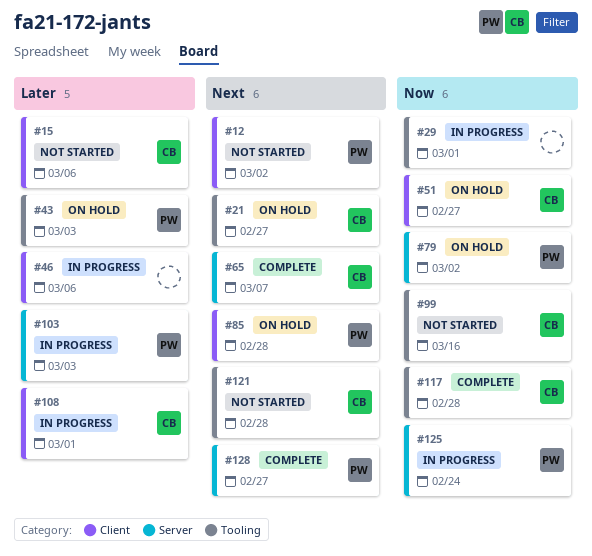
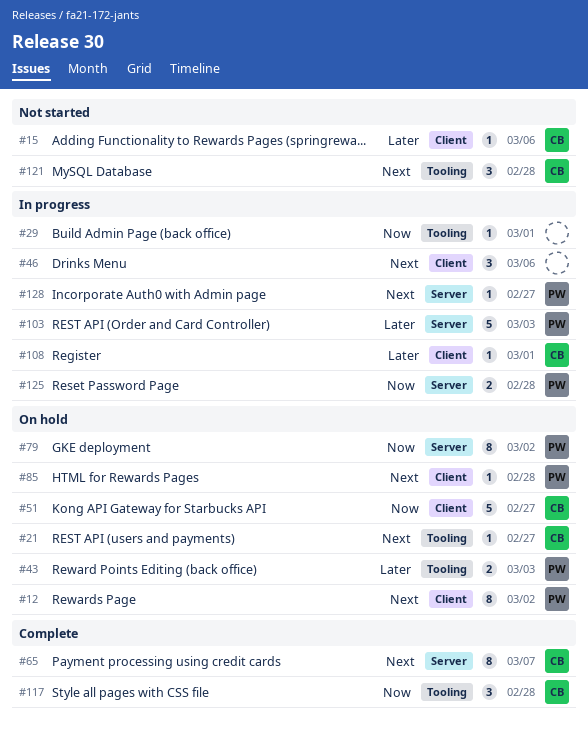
#12, status: Not started -> On hold
#46, priority: Later -> Next
#99: present -> none
#125, due: Feb 24 -> Feb 28
#128, status: Complete -> In progress

